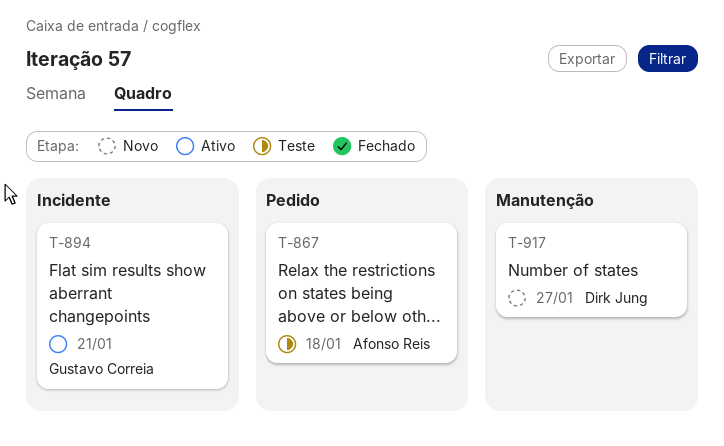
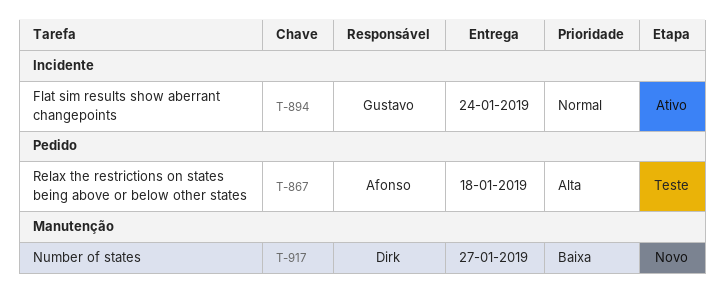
T-894, due: Jan 21 -> Jan 24

